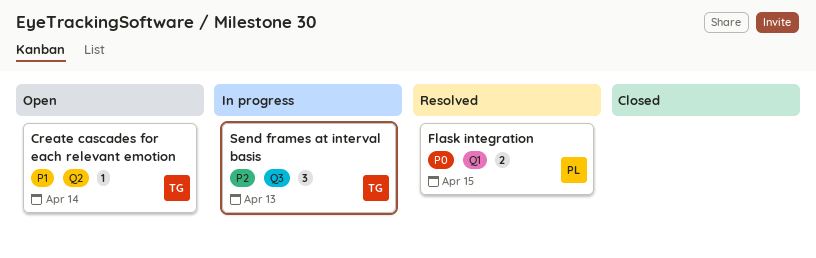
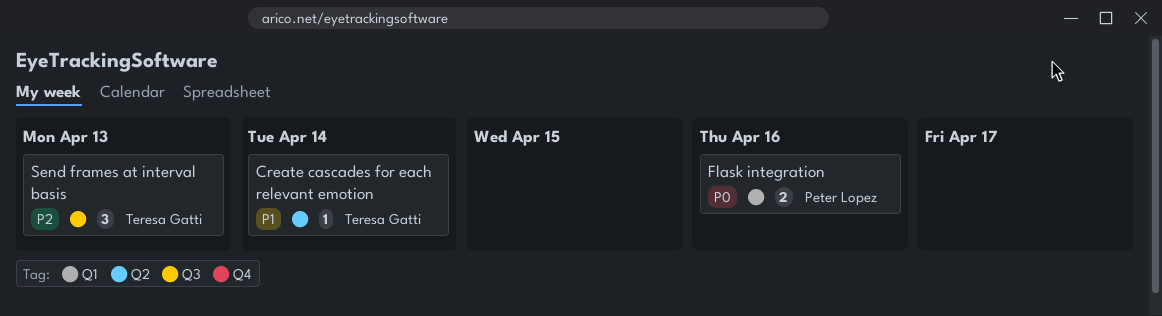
Flask integration, due: Apr 15 -> Apr 16

